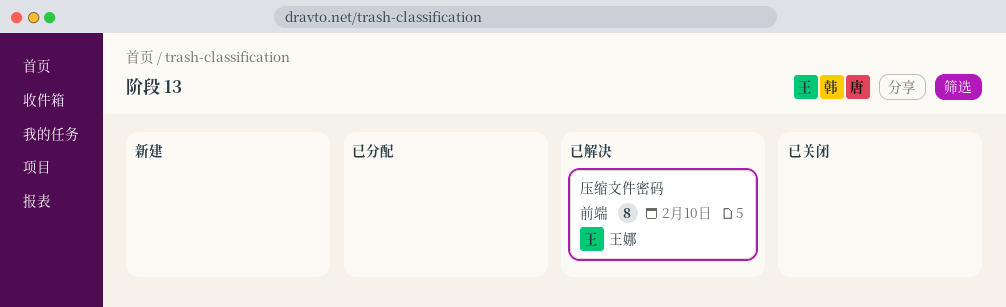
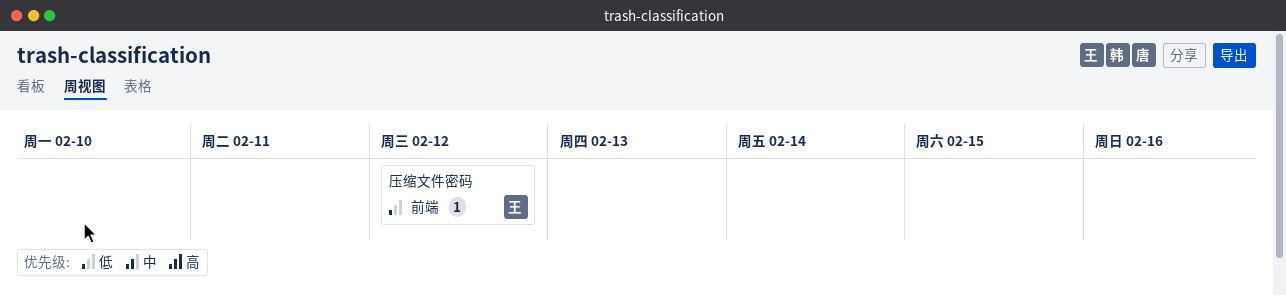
压缩文件密码, estimate: 8 -> 1
压缩文件密码, due: Feb 10 -> Feb 12

